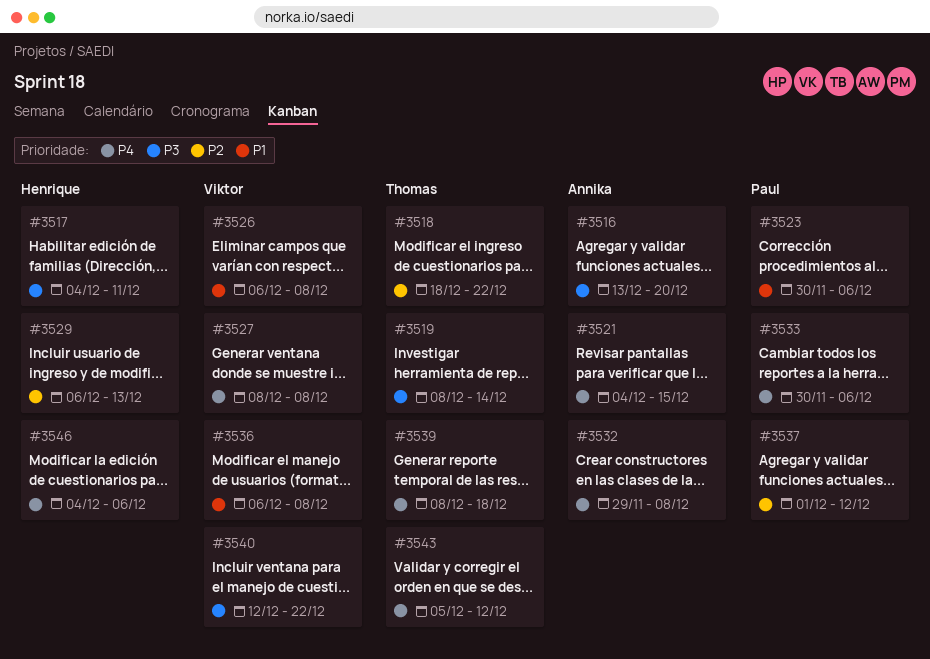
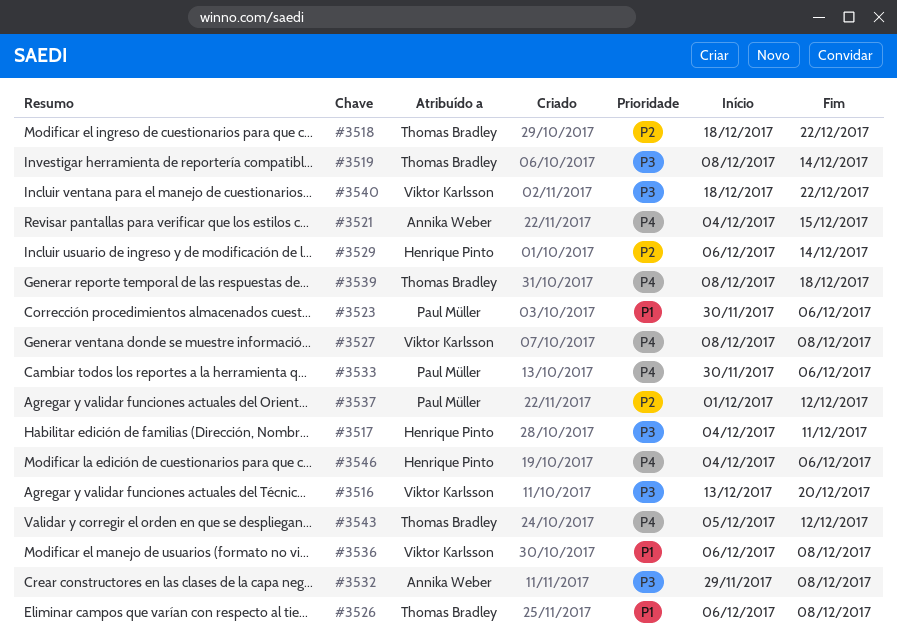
#3516, owner: Annika Weber -> Viktor Karlsson
#3526, owner: Viktor Karlsson -> Thomas Bradley
#3529, due: Dec 13 -> Dec 14
#3532, priority: P4 -> P3
#3540, start: Dec 12 -> Dec 18

